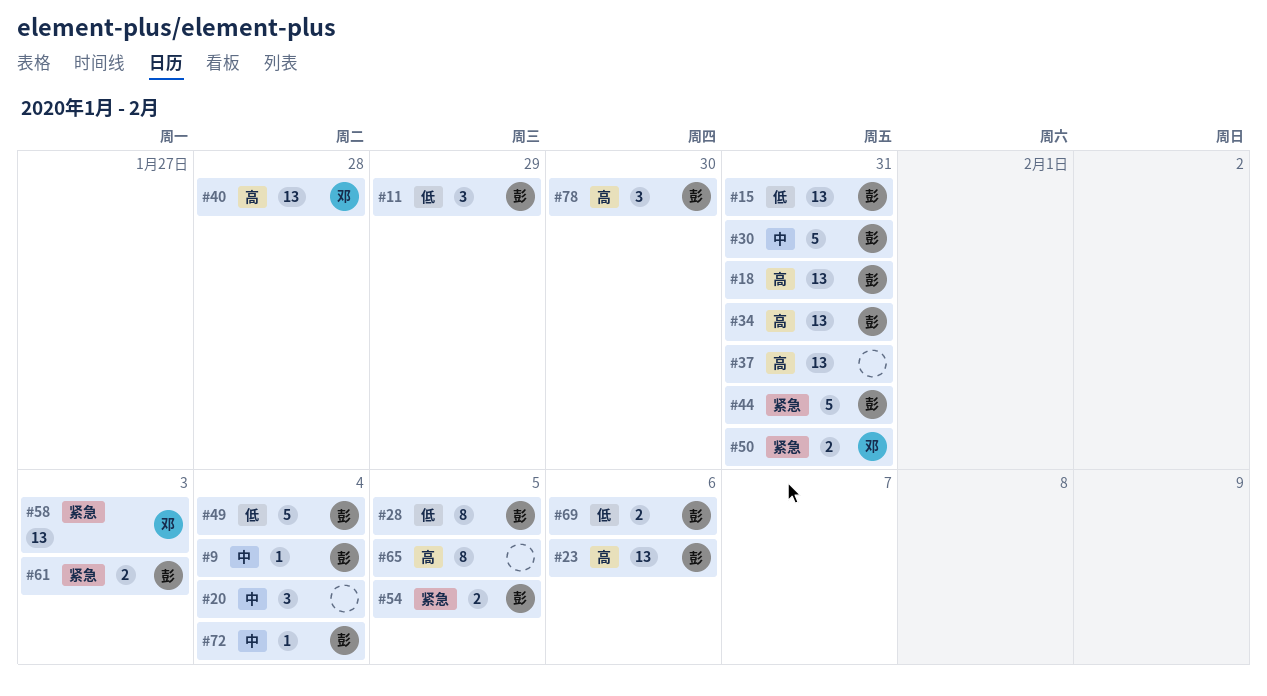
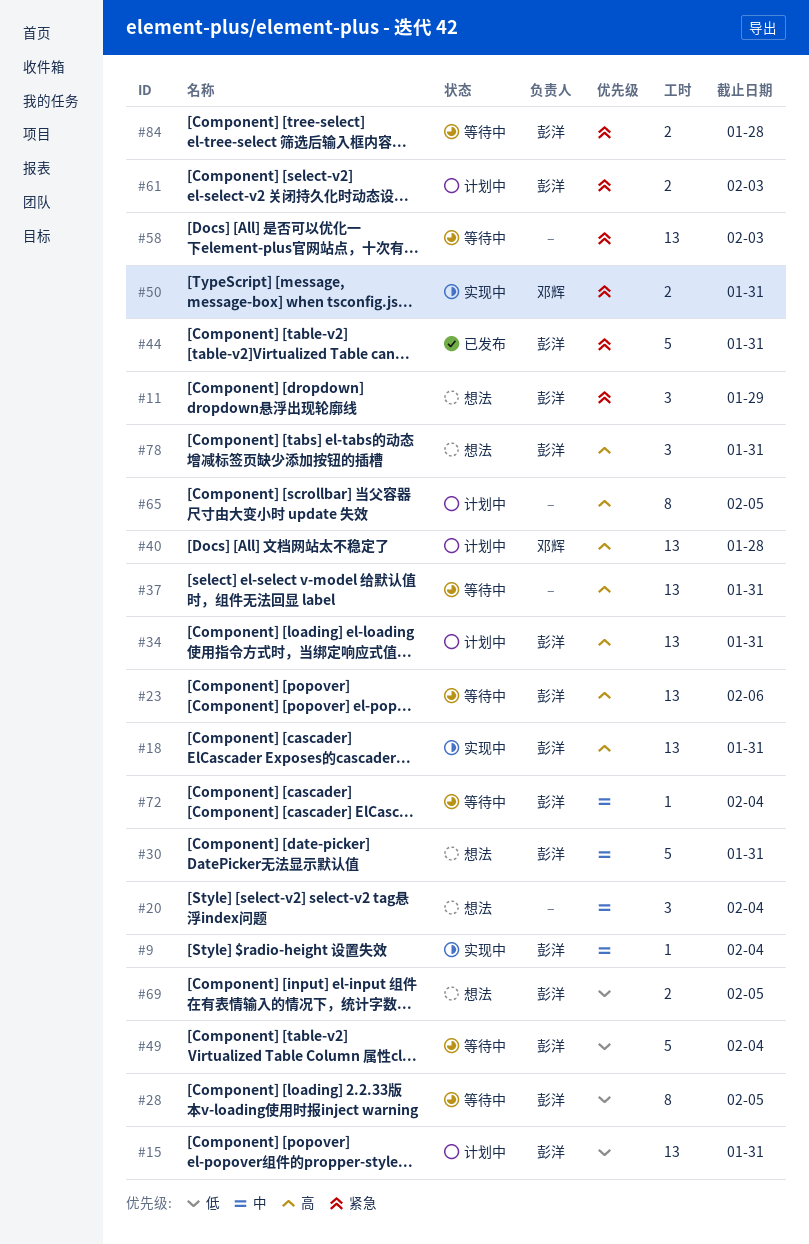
#11, priority: 低 -> 紧急
#54: present -> none
#58, owner: 邓辉 -> none
#69, due: Feb 6 -> Feb 5
#78, due: Jan 30 -> Jan 31
#84: none -> present

